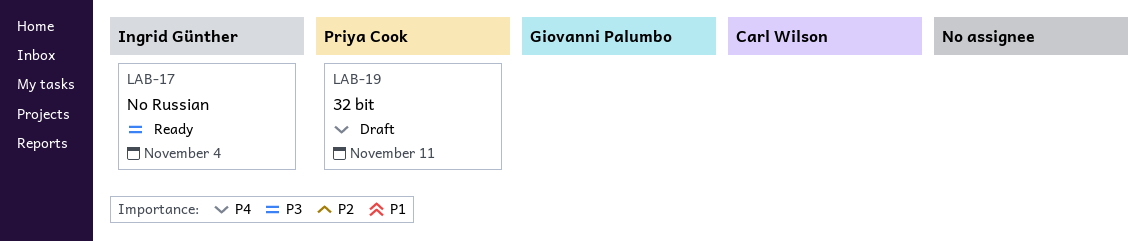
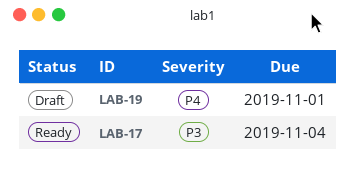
LAB-19, due: Nov 11 -> Nov 1

